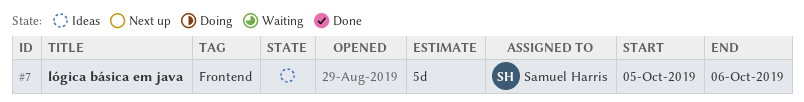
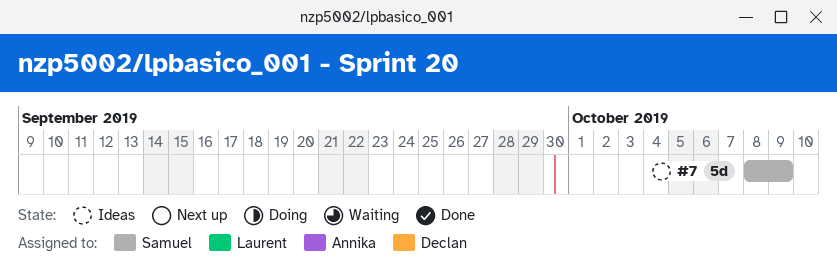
#7, start: Oct 5 -> Oct 8
#7, due: Oct 6 -> Oct 9

